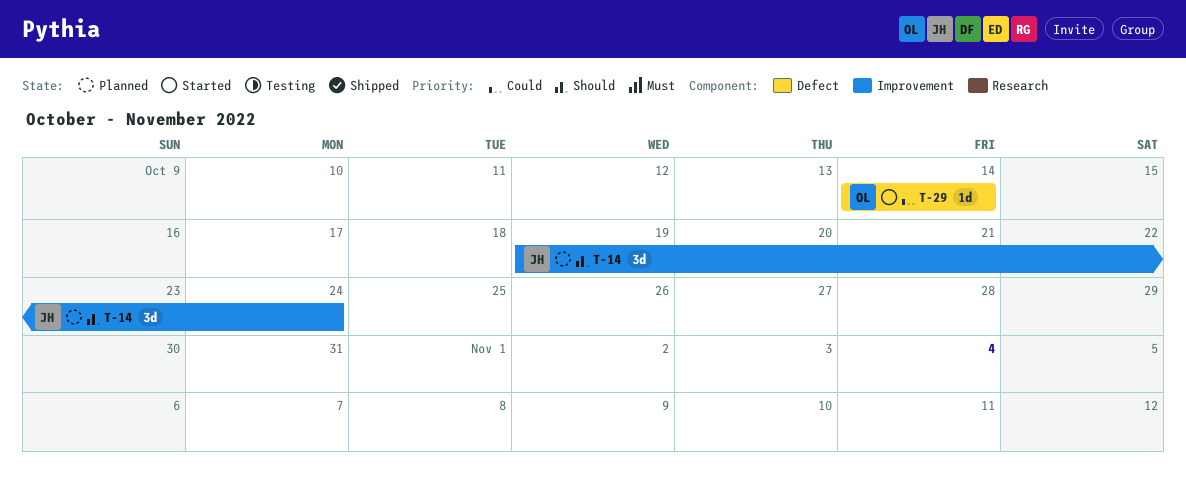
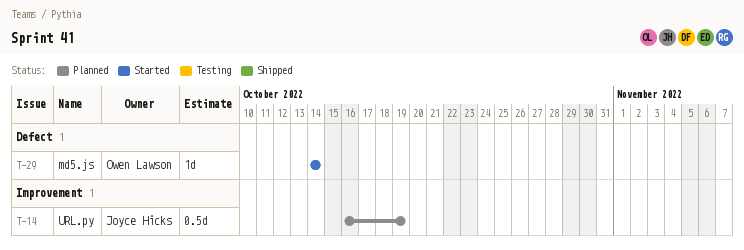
T-14, estimate: 3d -> 0.5d
T-14, start: Oct 19 -> Oct 16
T-14, due: Oct 24 -> Oct 19

